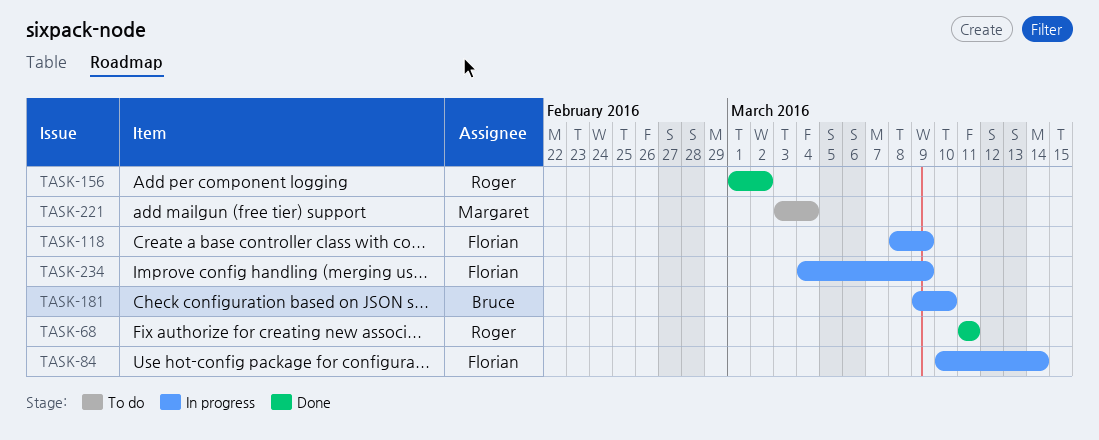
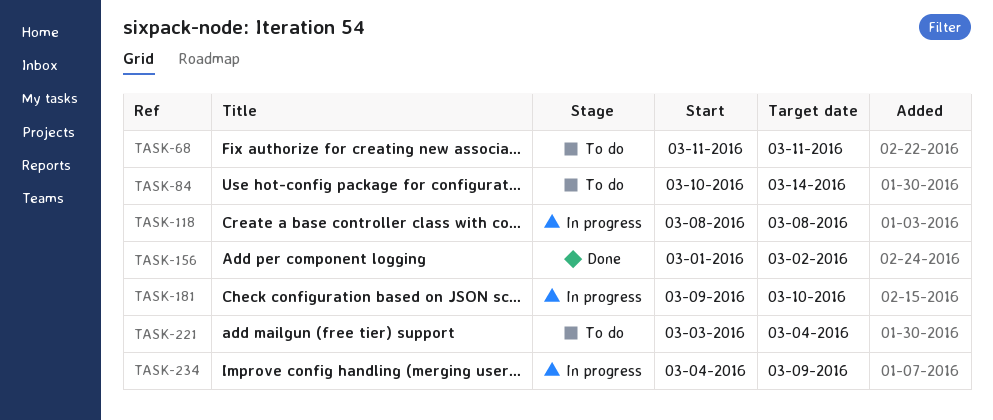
TASK-68, status: Done -> To do
TASK-84, status: In progress -> To do
TASK-118, due: Mar 9 -> Mar 8

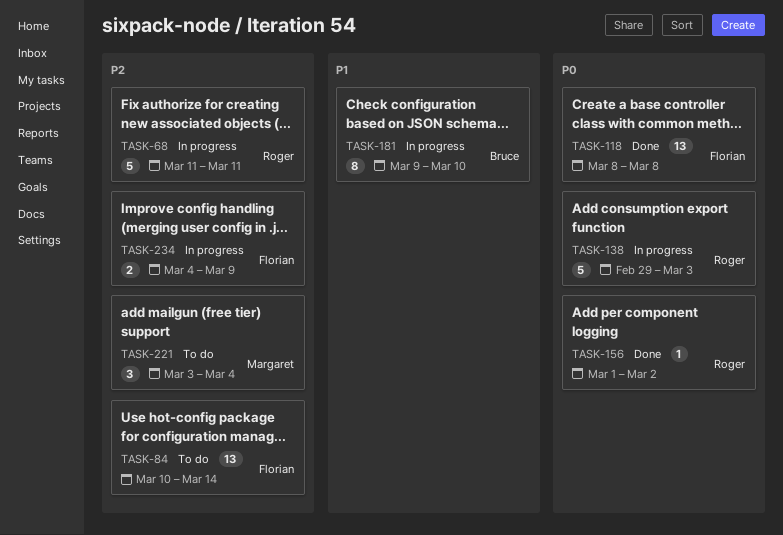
TASK-68, status: To do -> In progress
TASK-118, status: In progress -> Done
TASK-138: none -> present

